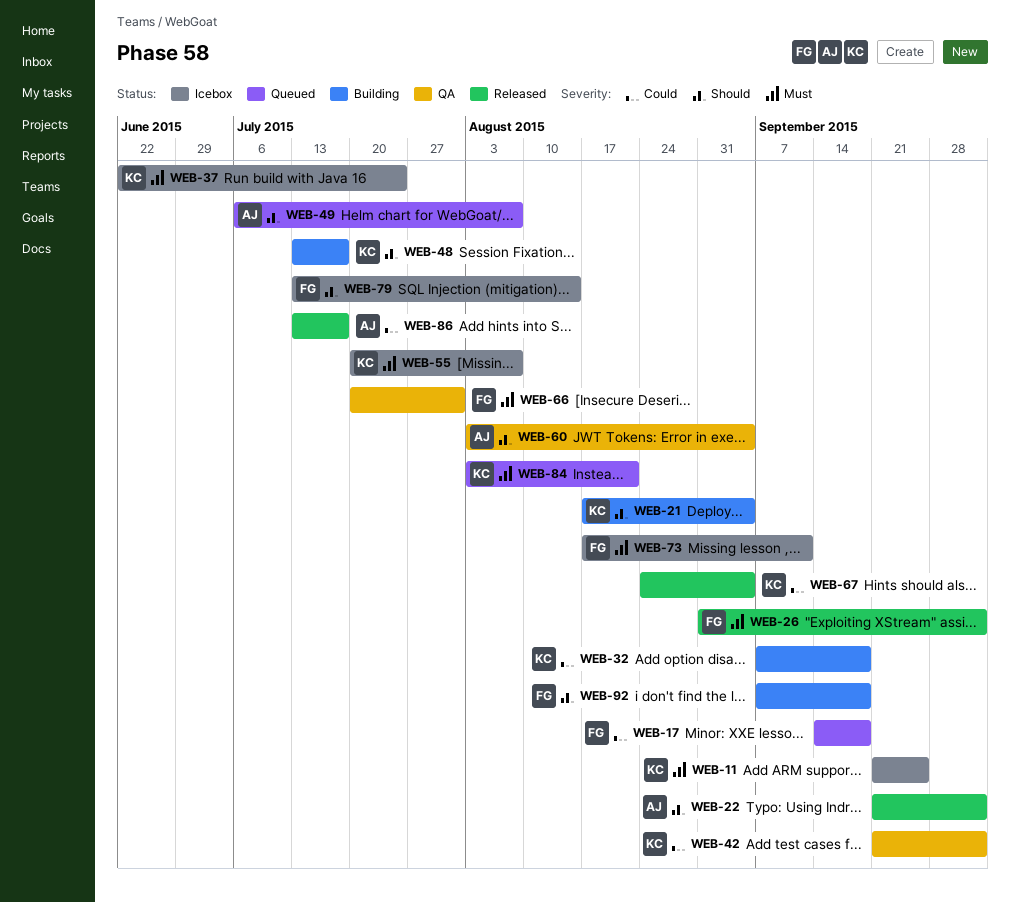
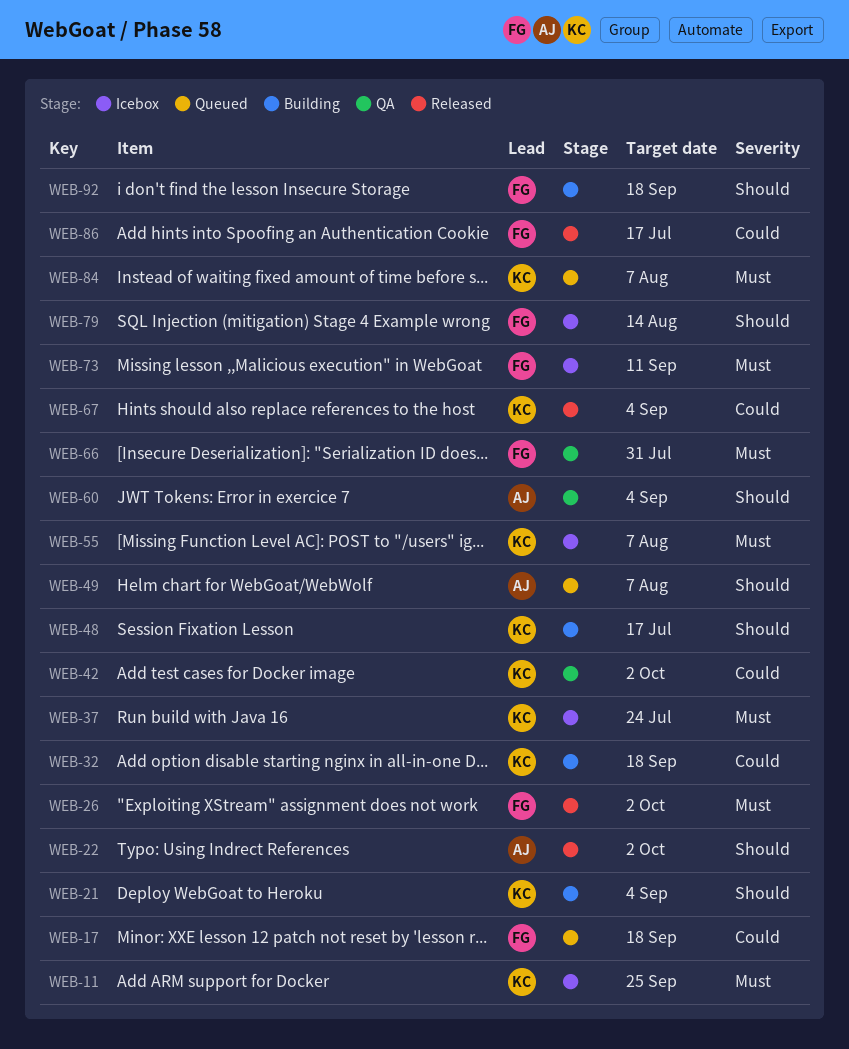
WEB-84, due: Aug 21 -> Aug 7
WEB-86, owner: AJ -> FG

